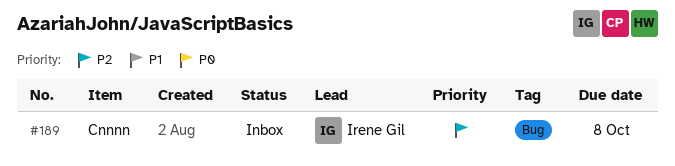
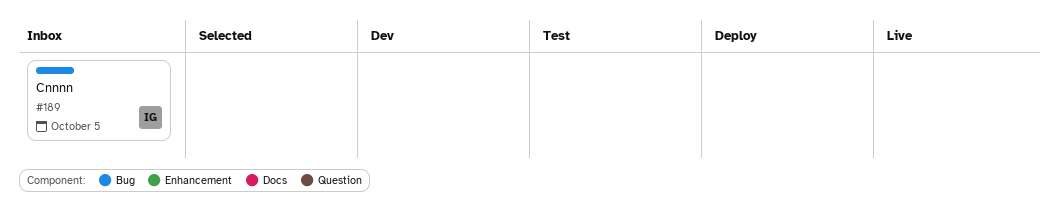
#189, due: Oct 8 -> Oct 5

